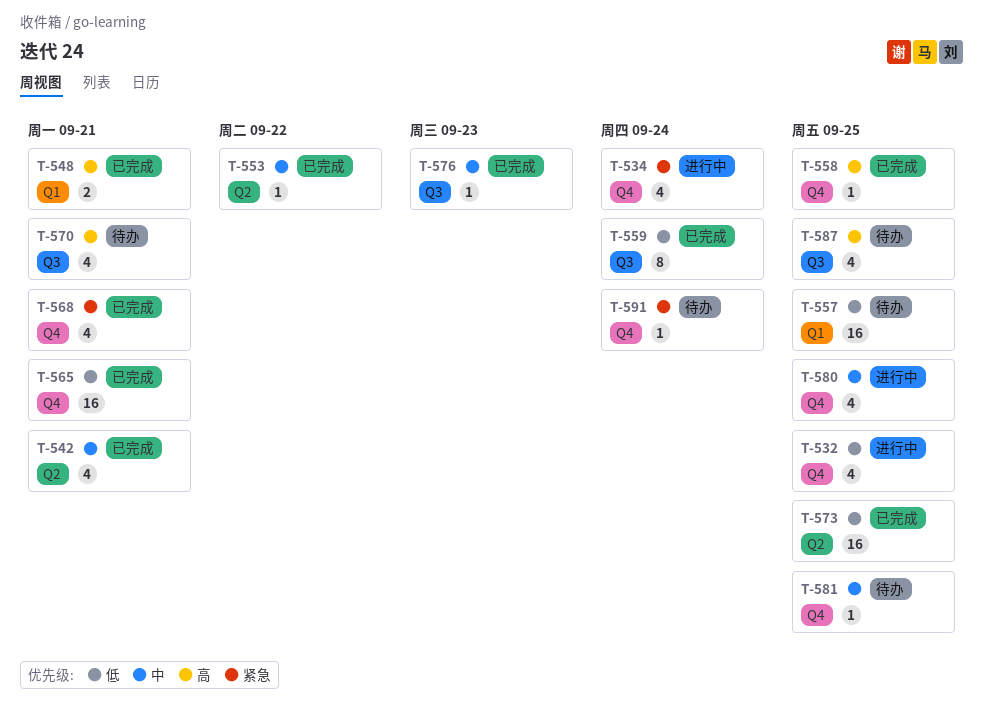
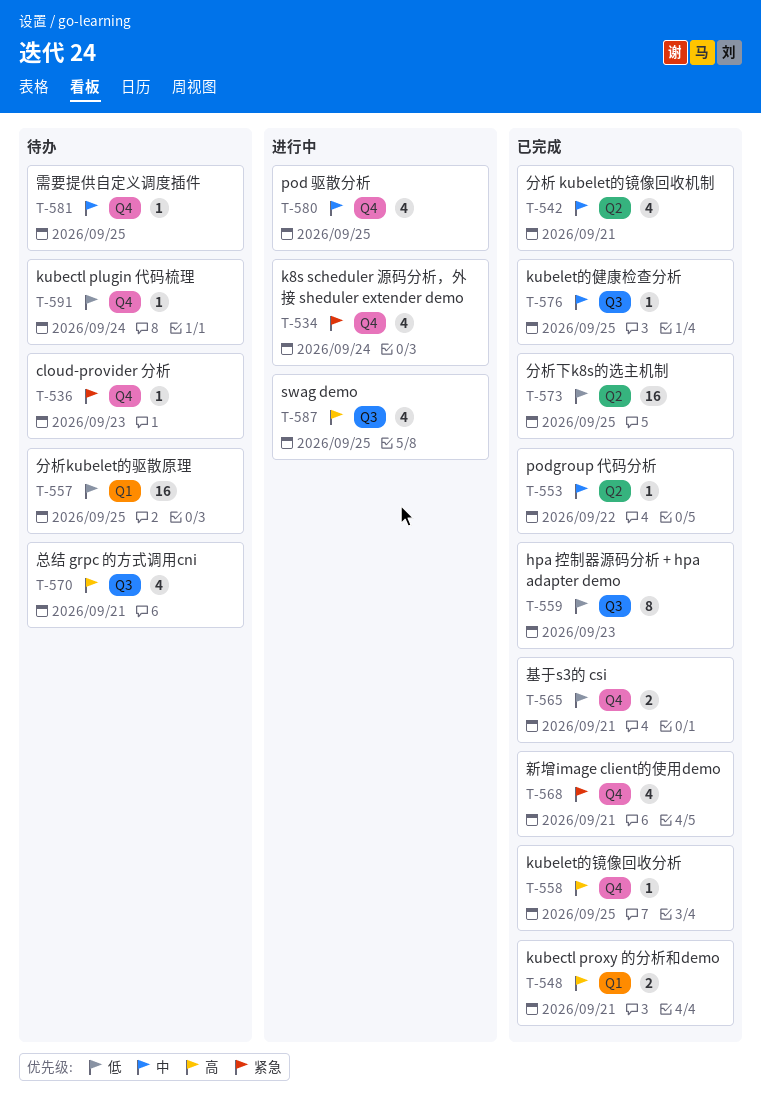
T-532: present -> none
T-536: none -> present
T-559, due: Sep 24 -> Sep 23
T-565, estimate: 16 -> 2
T-576, due: Sep 23 -> Sep 25
T-587, status: 待办 -> 进行中
T-591, priority: 紧急 -> 低

